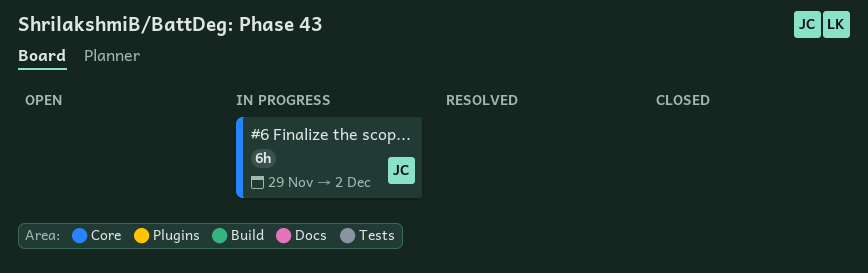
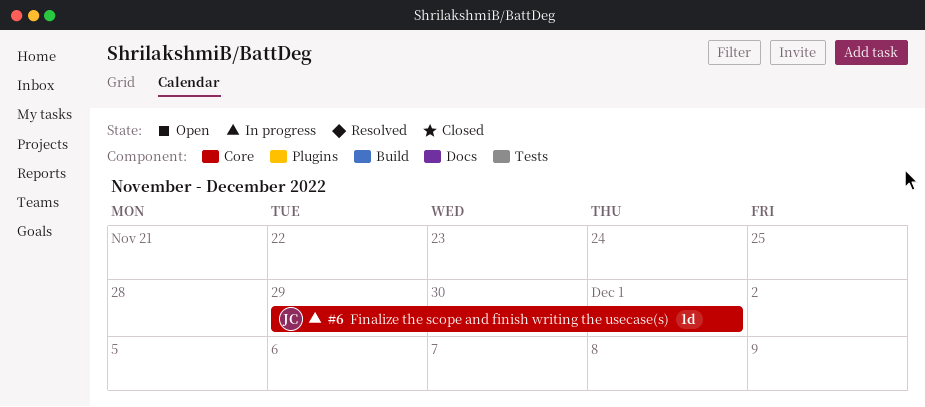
#6, estimate: 6h -> 1d
#6, due: Dec 2 -> Dec 1

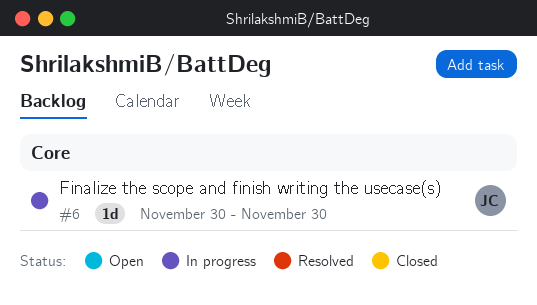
#6, start: Nov 29 -> Nov 30
#6, due: Dec 1 -> Nov 30

